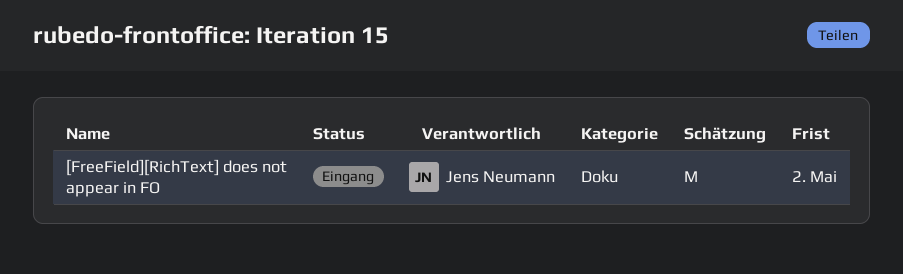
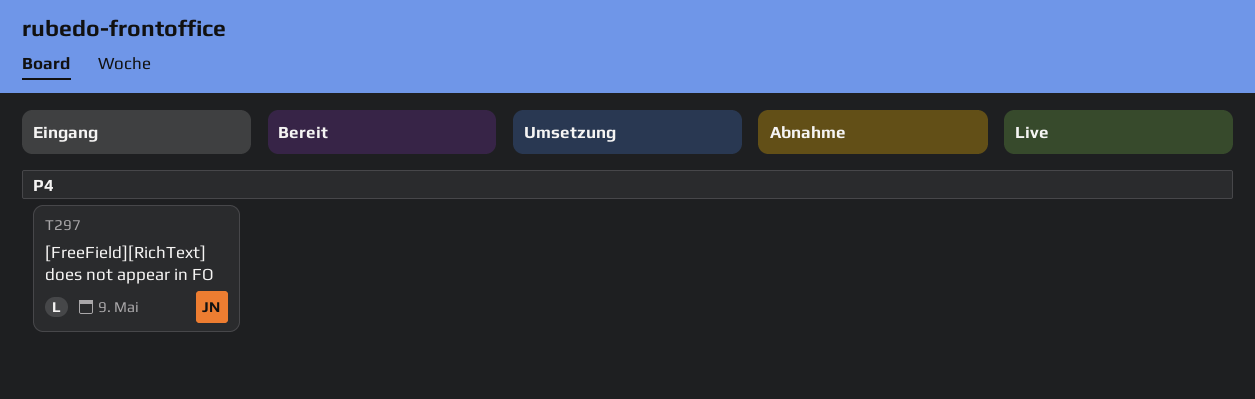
[FreeField][RichText] does not appear in FO, estimate: M -> L
[FreeField][RichText] does not appear in FO, due: May 2 -> May 9

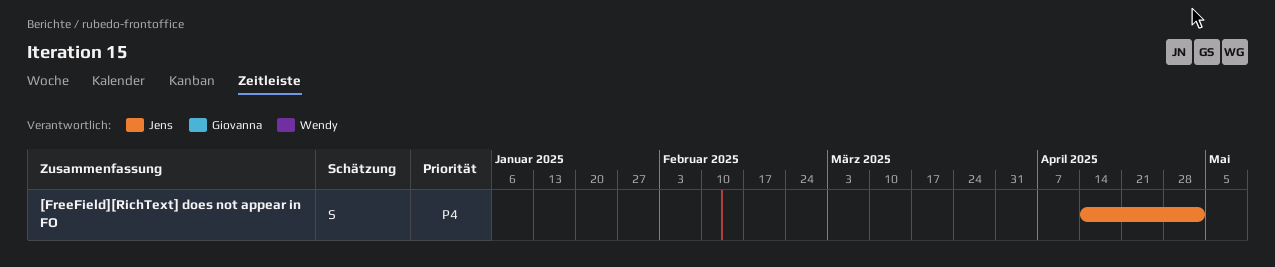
[FreeField][RichText] does not appear in FO, estimate: L -> S
[FreeField][RichText] does not appear in FO, due: May 9 -> May 2

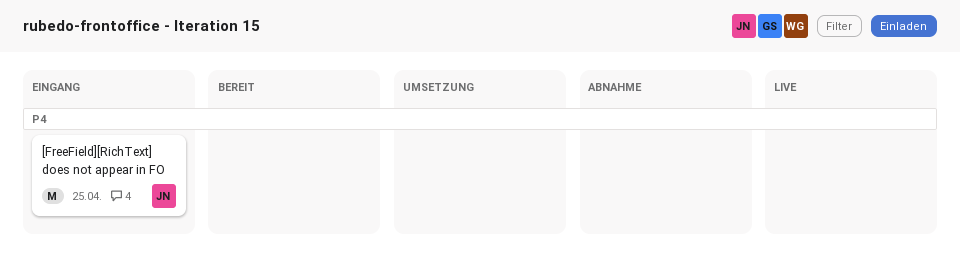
[FreeField][RichText] does not appear in FO, estimate: S -> M
[FreeField][RichText] does not appear in FO, due: May 2 -> Apr 25

